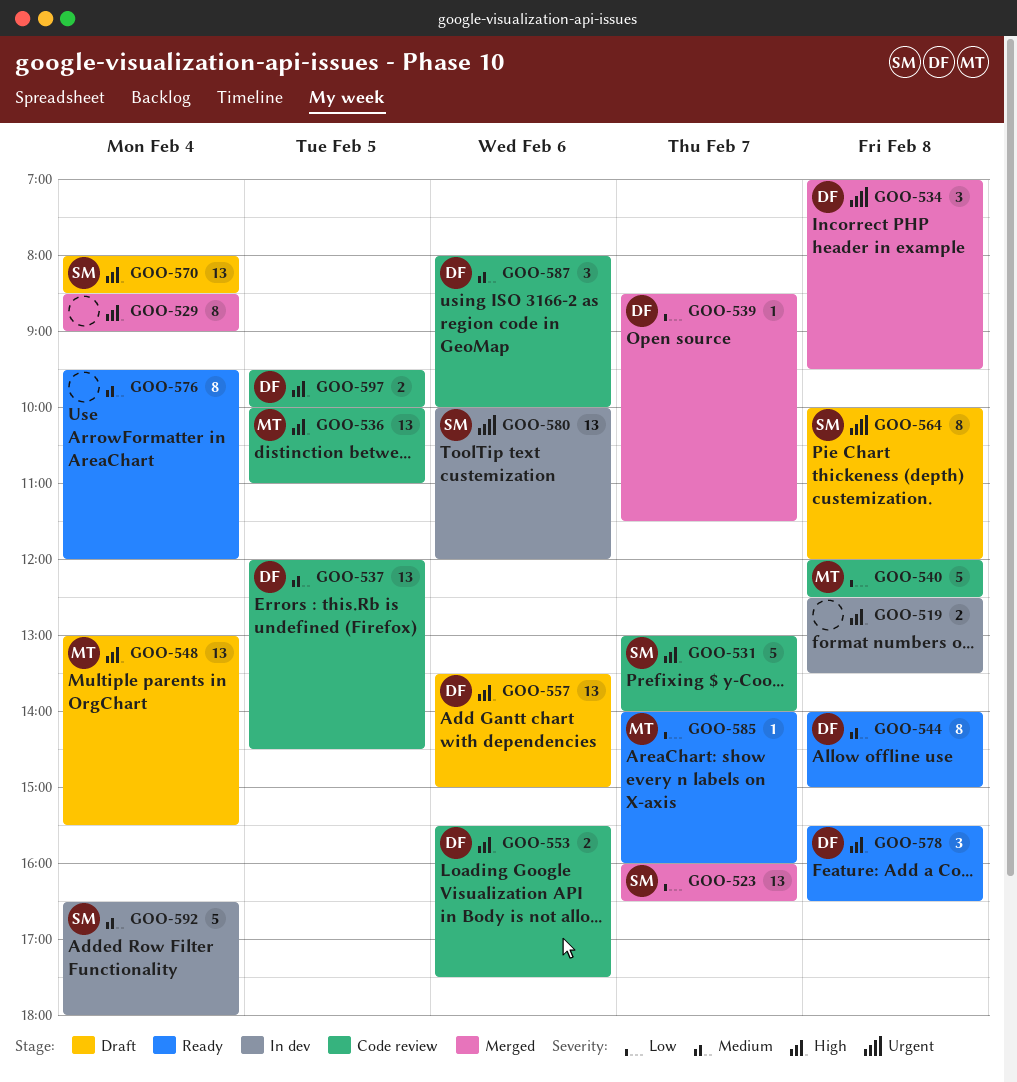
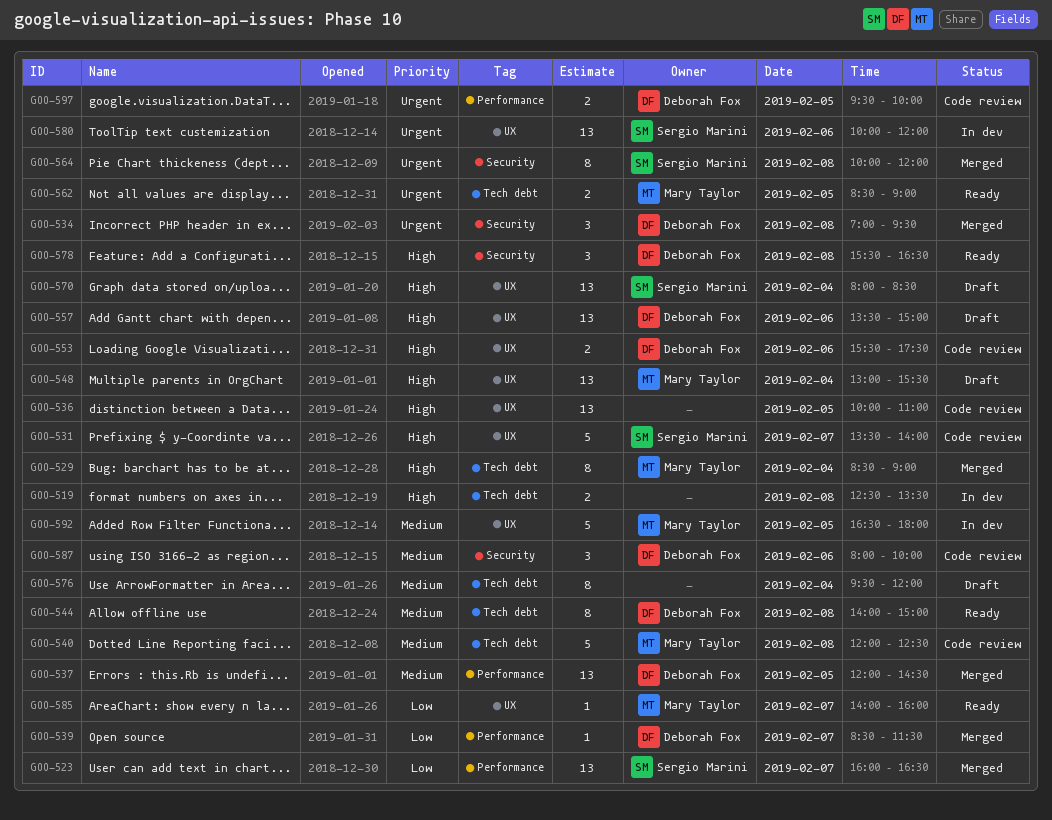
GOO-529, owner: none -> Mary Taylor
GOO-531, begins: 13:00 -> 13:30
GOO-536, owner: Mary Taylor -> none
GOO-537, status: Code review -> Merged
GOO-540, priority: Low -> Medium
GOO-562: none -> present
GOO-564, status: Draft -> Merged
GOO-576, status: Ready -> Draft
GOO-592, owner: Sergio Marini -> Mary Taylor
GOO-592, day: Feb 4 -> Feb 5
GOO-597, priority: High -> Urgent

